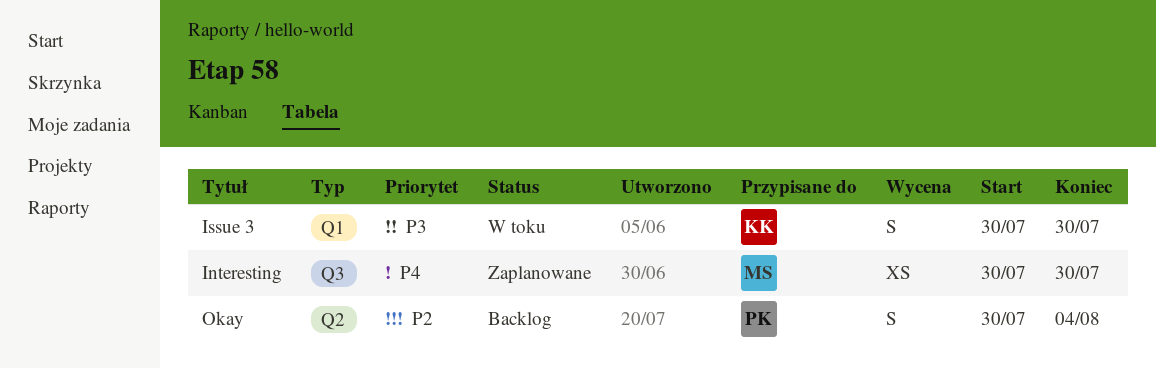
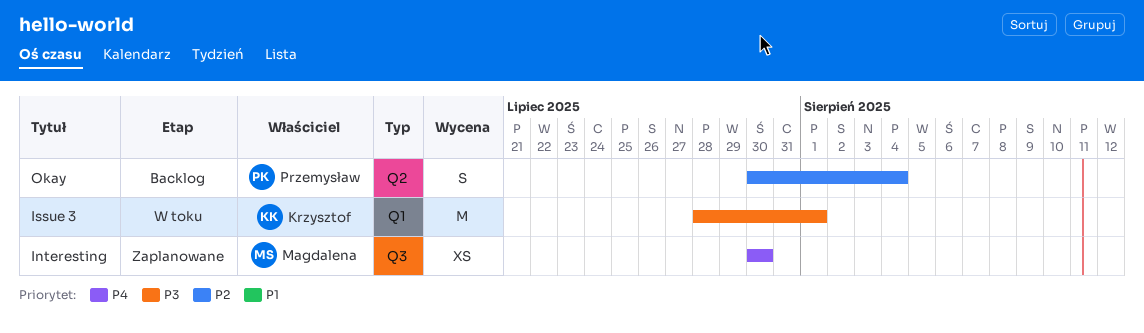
Issue 3, estimate: S -> M
Issue 3, start: Jul 30 -> Jul 28
Issue 3, due: Jul 30 -> Aug 1

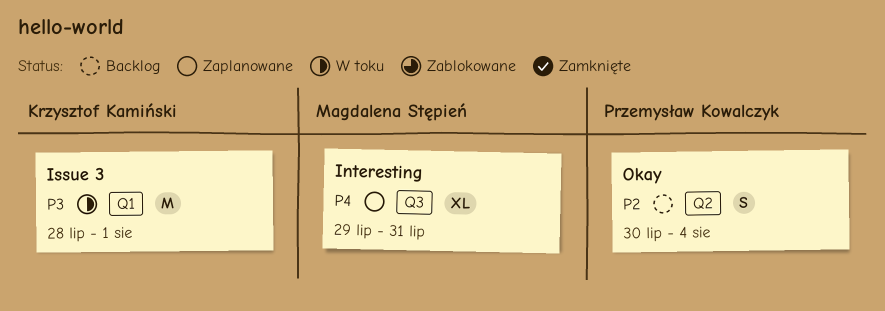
Interesting, estimate: XS -> XL
Interesting, start: Jul 30 -> Jul 29
Interesting, due: Jul 30 -> Jul 31

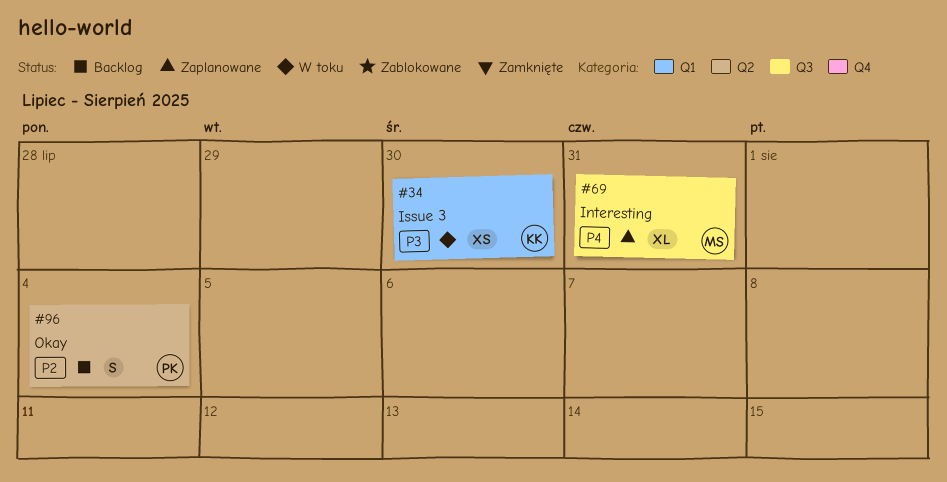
Issue 3, estimate: M -> XS
Issue 3, due: Aug 1 -> Jul 30

